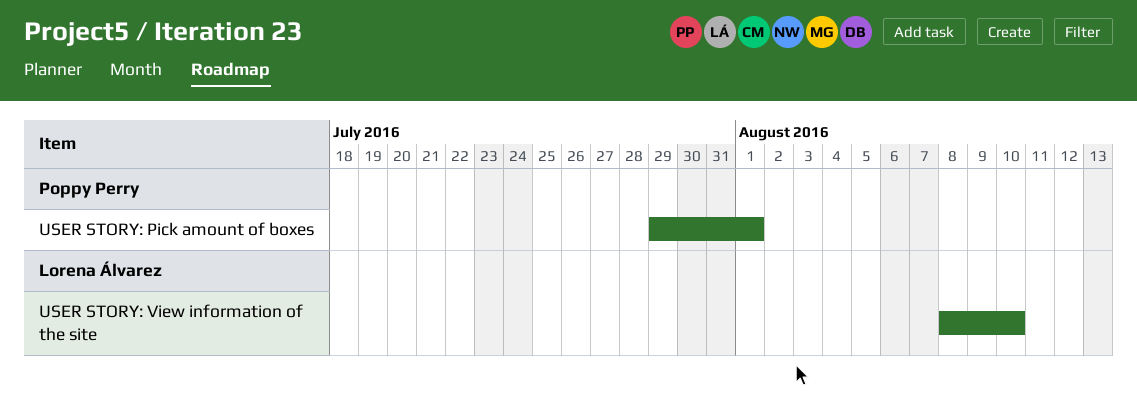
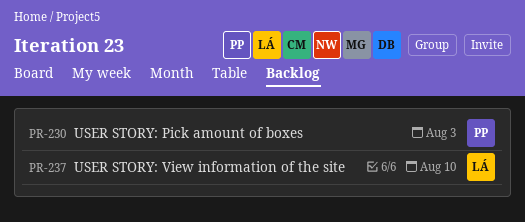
USER STORY: Pick amount of boxes, due: Aug 1 -> Aug 3

